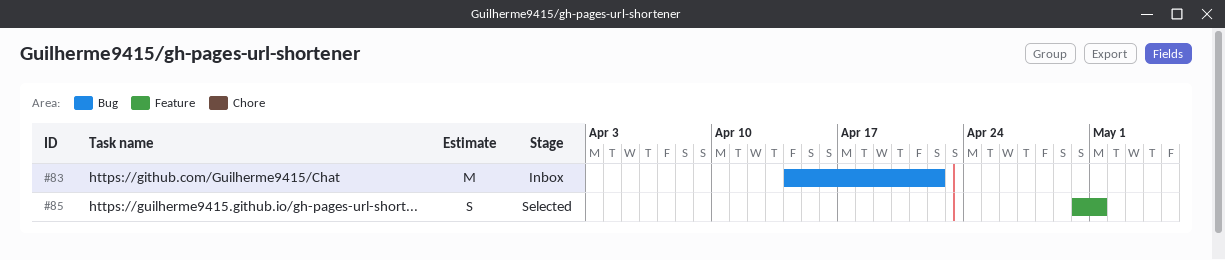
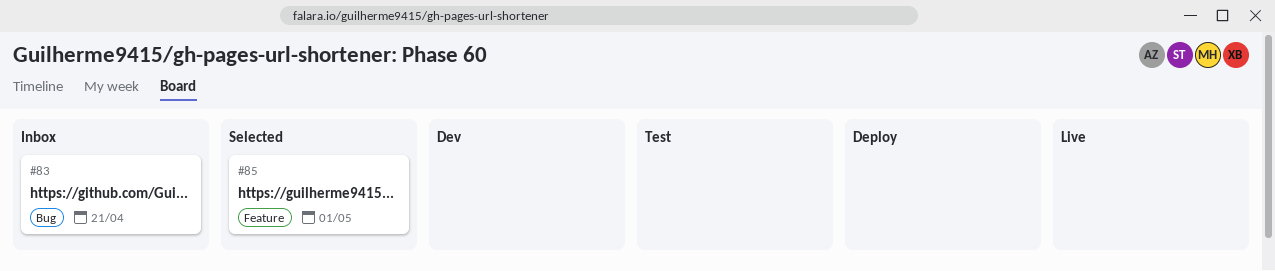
#83, due: Apr 22 -> Apr 21

